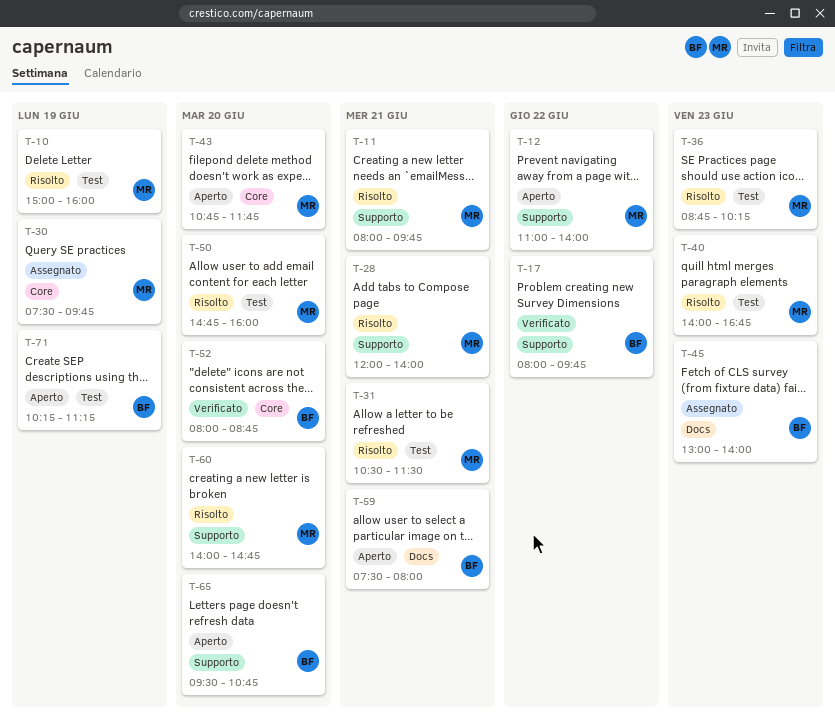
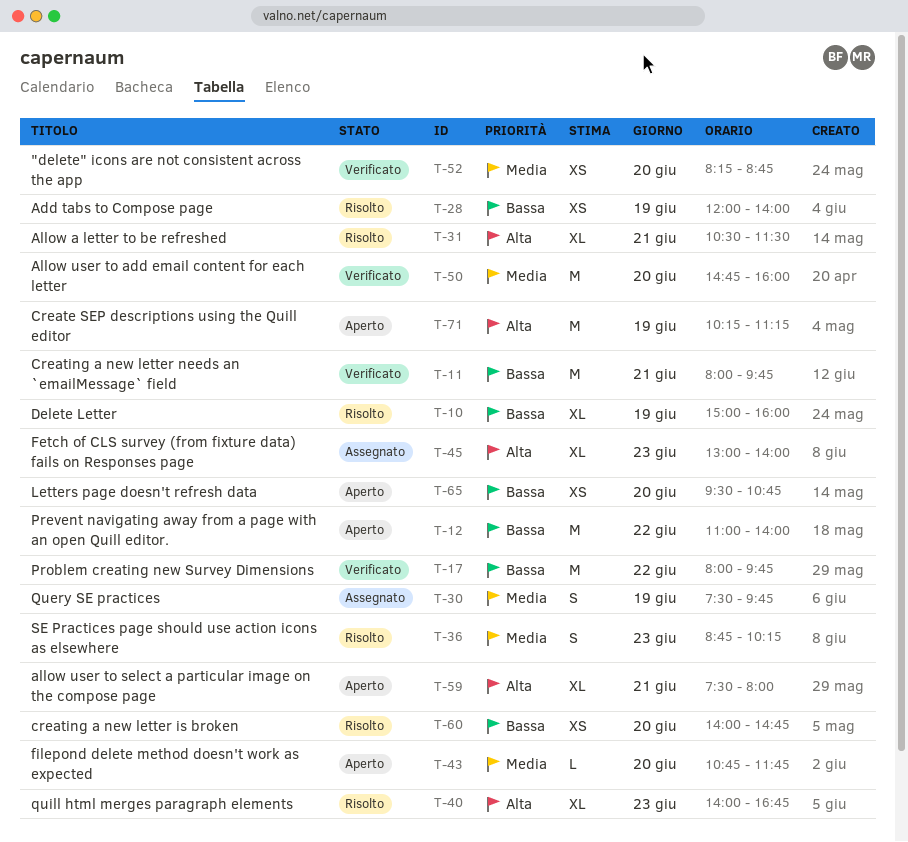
T-11, status: Risolto -> Verificato
T-28, day: Jun 21 -> Jun 19
T-50, status: Risolto -> Verificato
T-52, begins: 08:00 -> 08:15

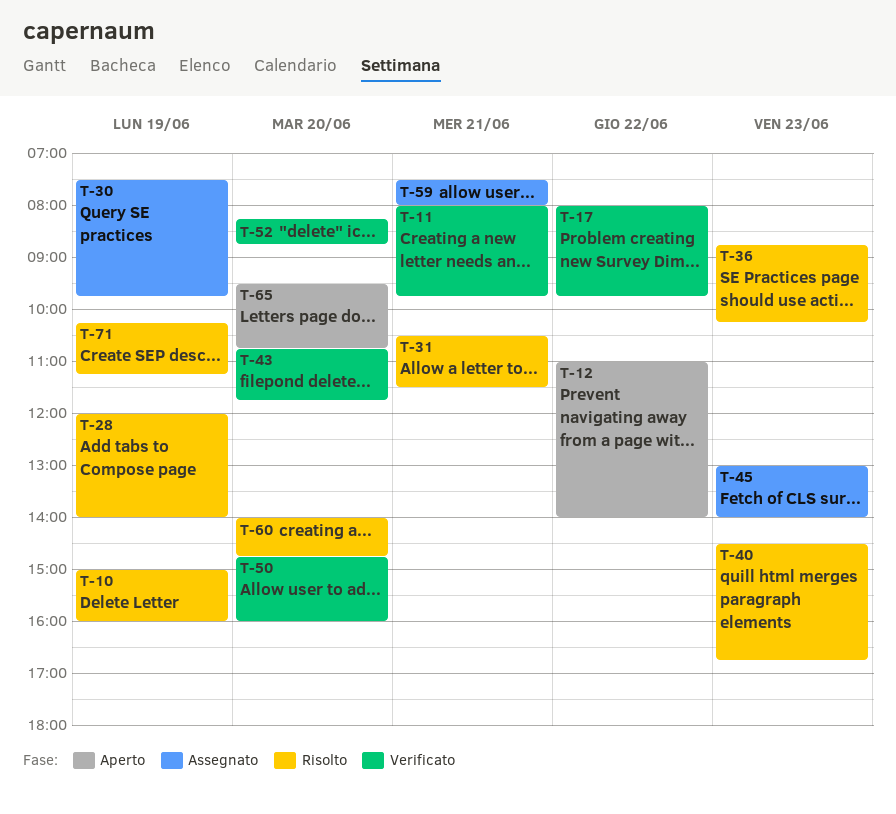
T-40, begins: 14:00 -> 14:30
T-43, status: Aperto -> Verificato
T-59, status: Aperto -> Assegnato
T-71, status: Aperto -> Risolto

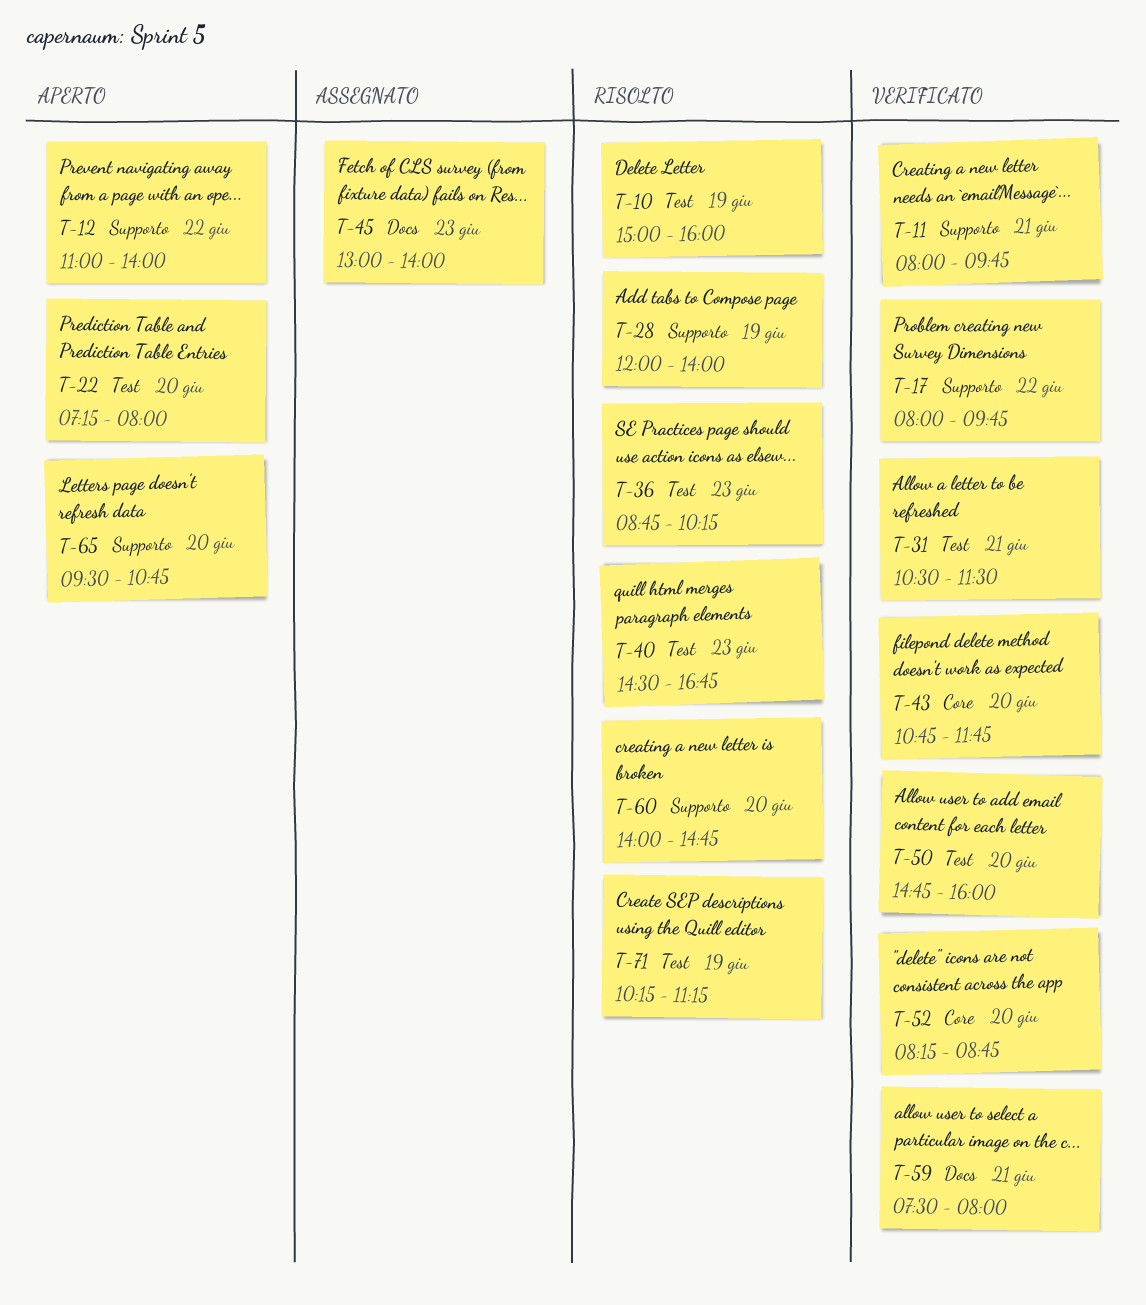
T-22: none -> present
T-30: present -> none
T-31, status: Risolto -> Verificato
T-59, status: Assegnato -> Verificato

